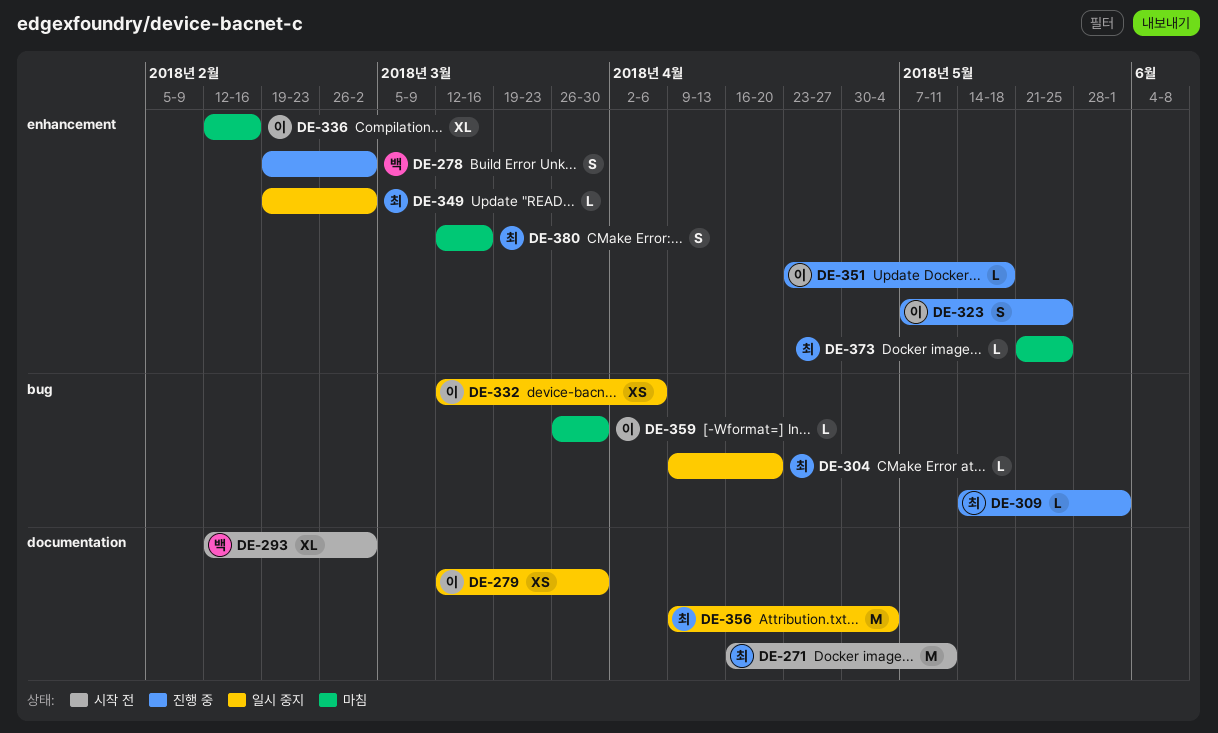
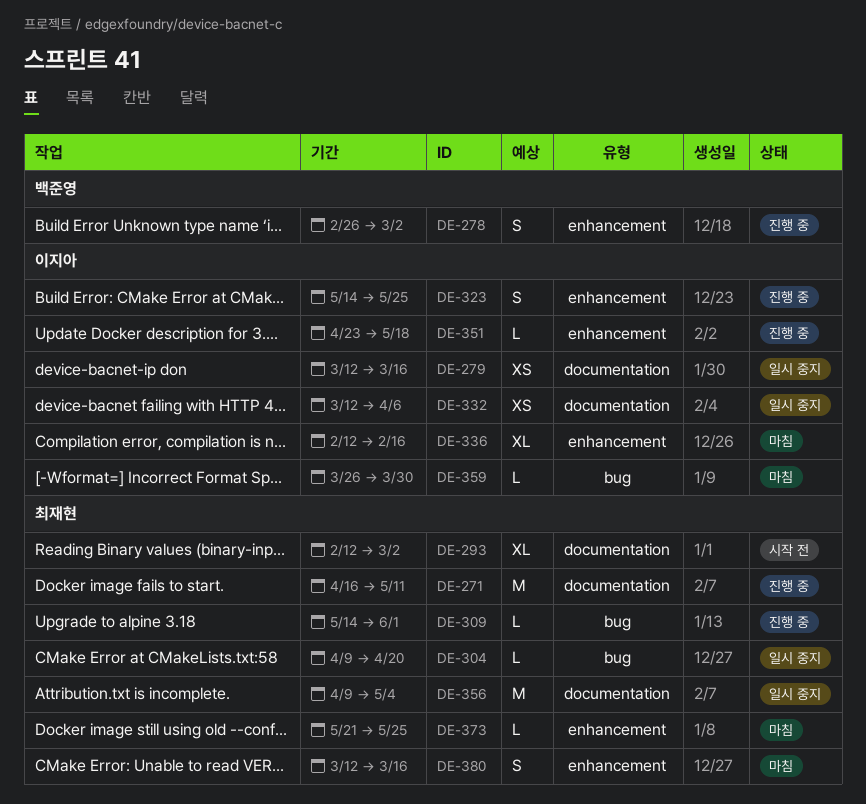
DE-271, status: 시작 전 -> 진행 중
DE-278, start: Feb 19 -> Feb 26
DE-279, due: Mar 30 -> Mar 16
DE-293, owner: 백준영 -> 최재현
DE-323, start: May 7 -> May 14
DE-332, label: bug -> documentation
DE-349: present -> none

